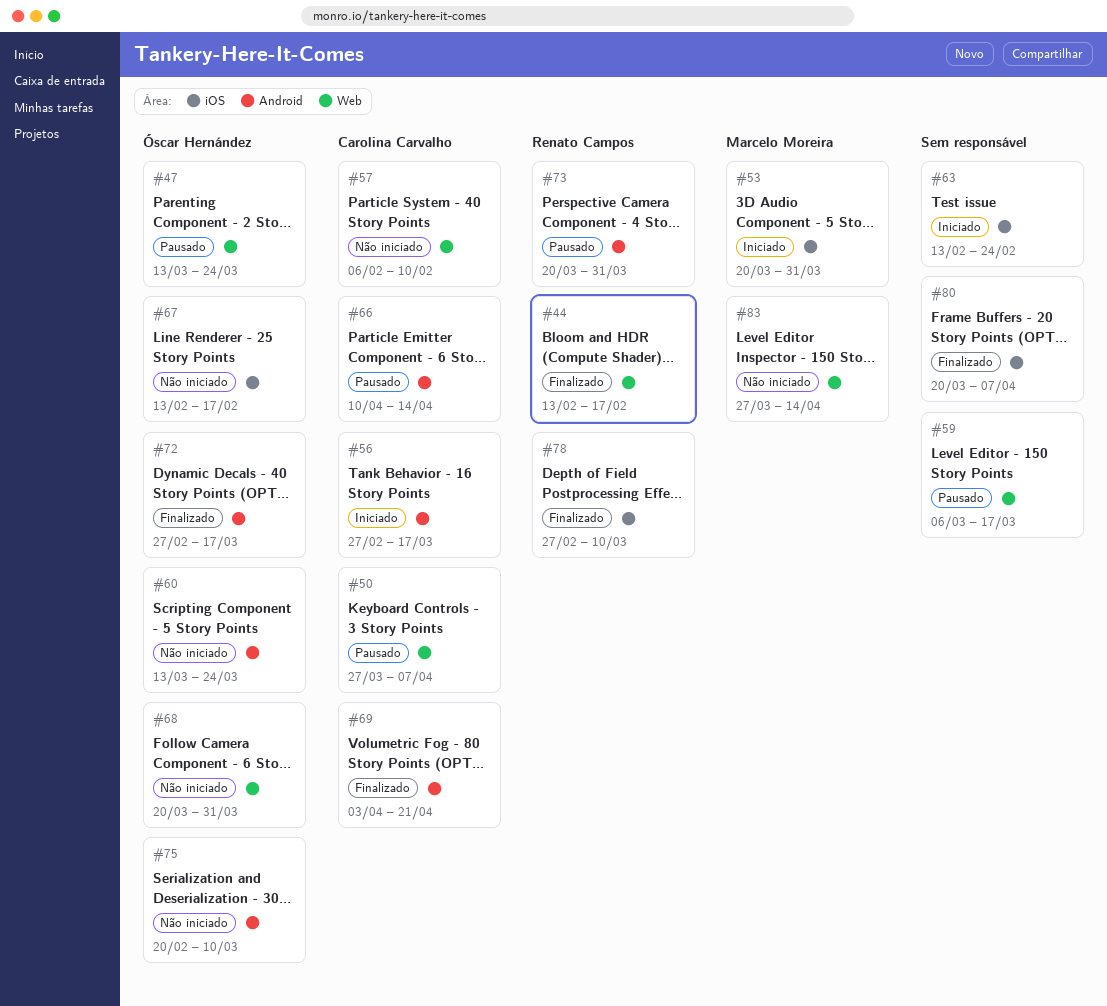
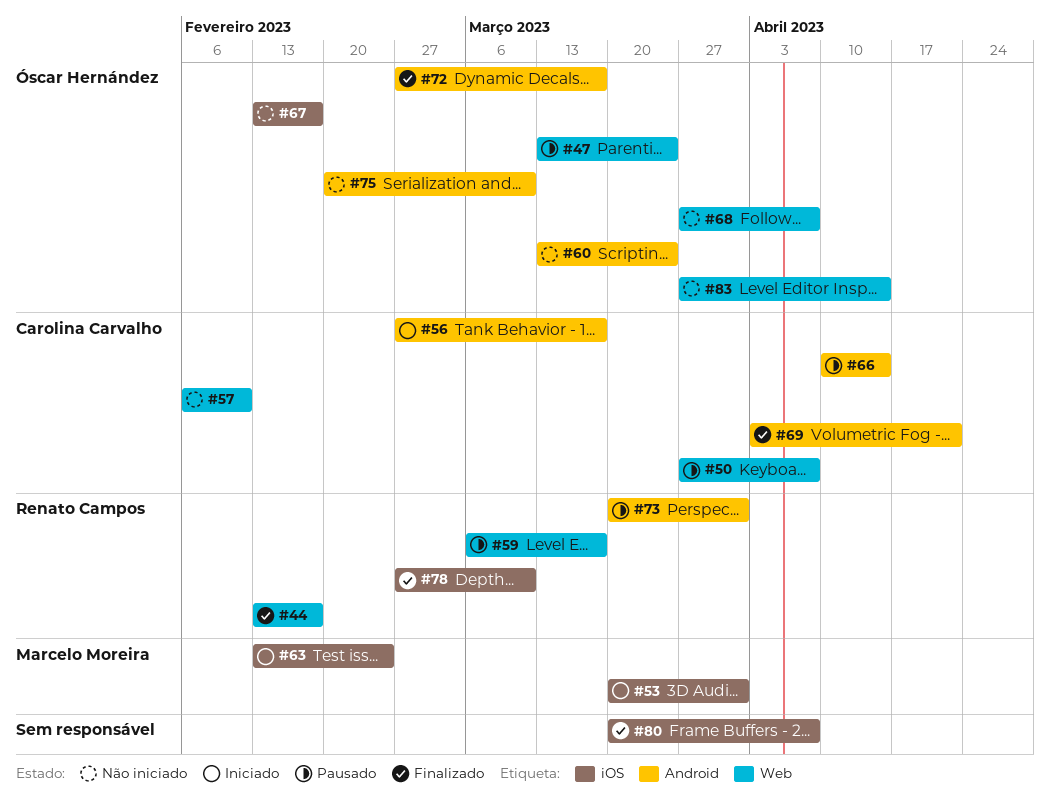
#59, owner: none -> Renato Campos
#63, owner: none -> Marcelo Moreira
#68, start: Mar 20 -> Mar 27
#68, due: Mar 31 -> Apr 7
#83, owner: Marcelo Moreira -> Óscar Hernández

